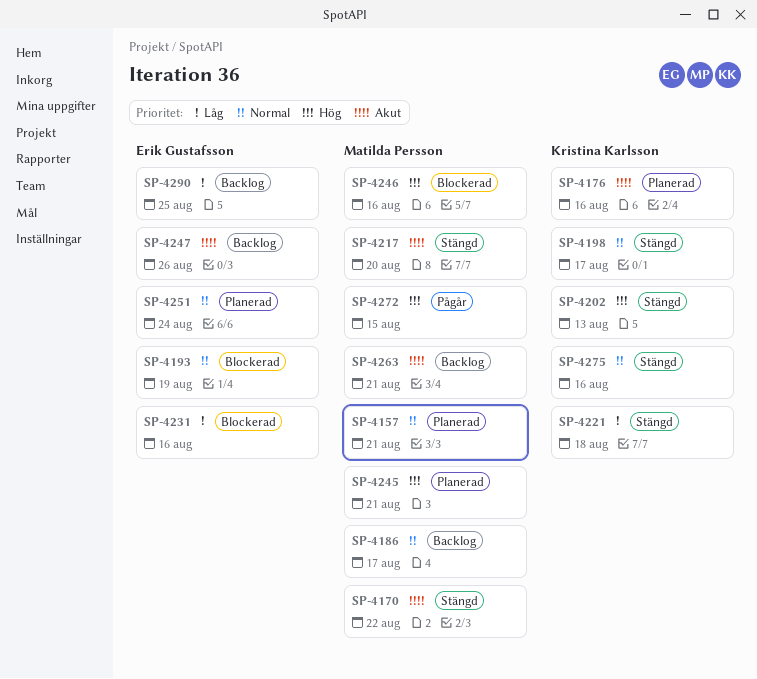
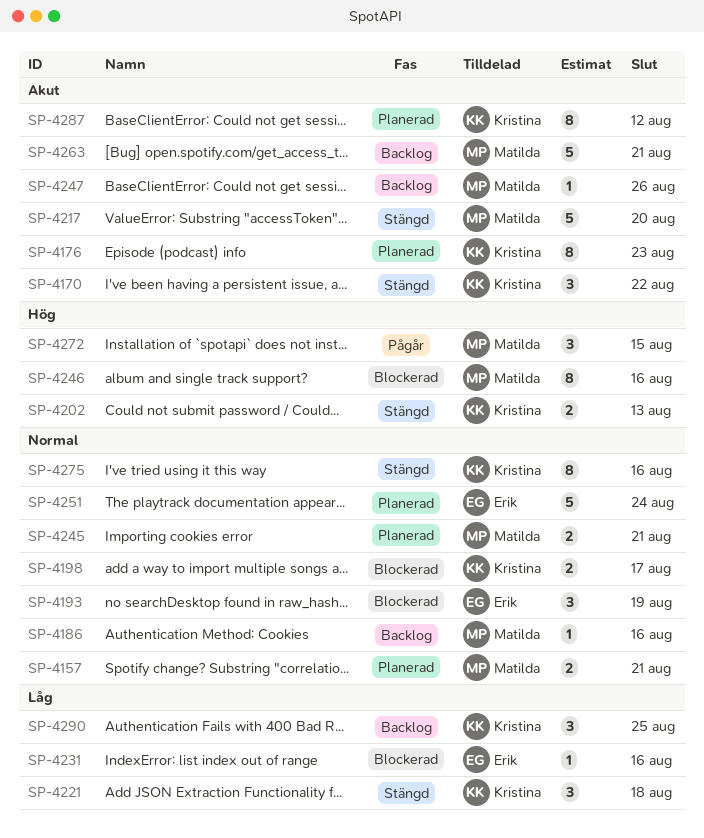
SP-4170, owner: Matilda Persson -> Kristina Karlsson
SP-4176, due: Aug 16 -> Aug 23
SP-4186, due: Aug 17 -> Aug 16
SP-4198, status: Stängd -> Blockerad
SP-4245, priority: Hög -> Normal
SP-4247, owner: Erik Gustafsson -> Matilda Persson
SP-4287: none -> present
SP-4290, owner: Erik Gustafsson -> Kristina Karlsson

